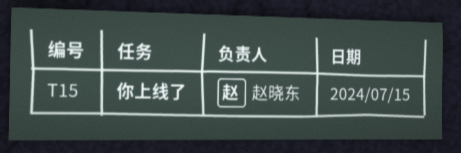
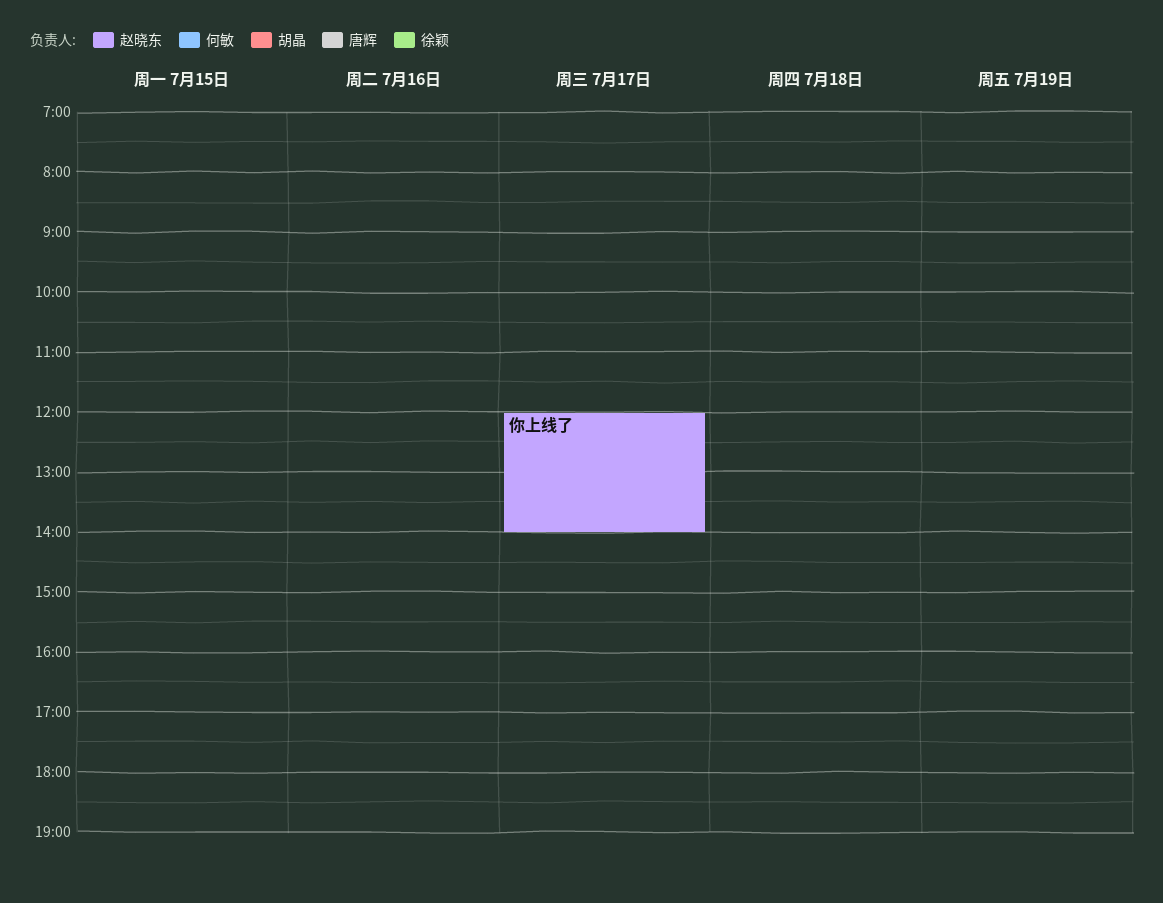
你上线了, day: Jul 15 -> Jul 17

